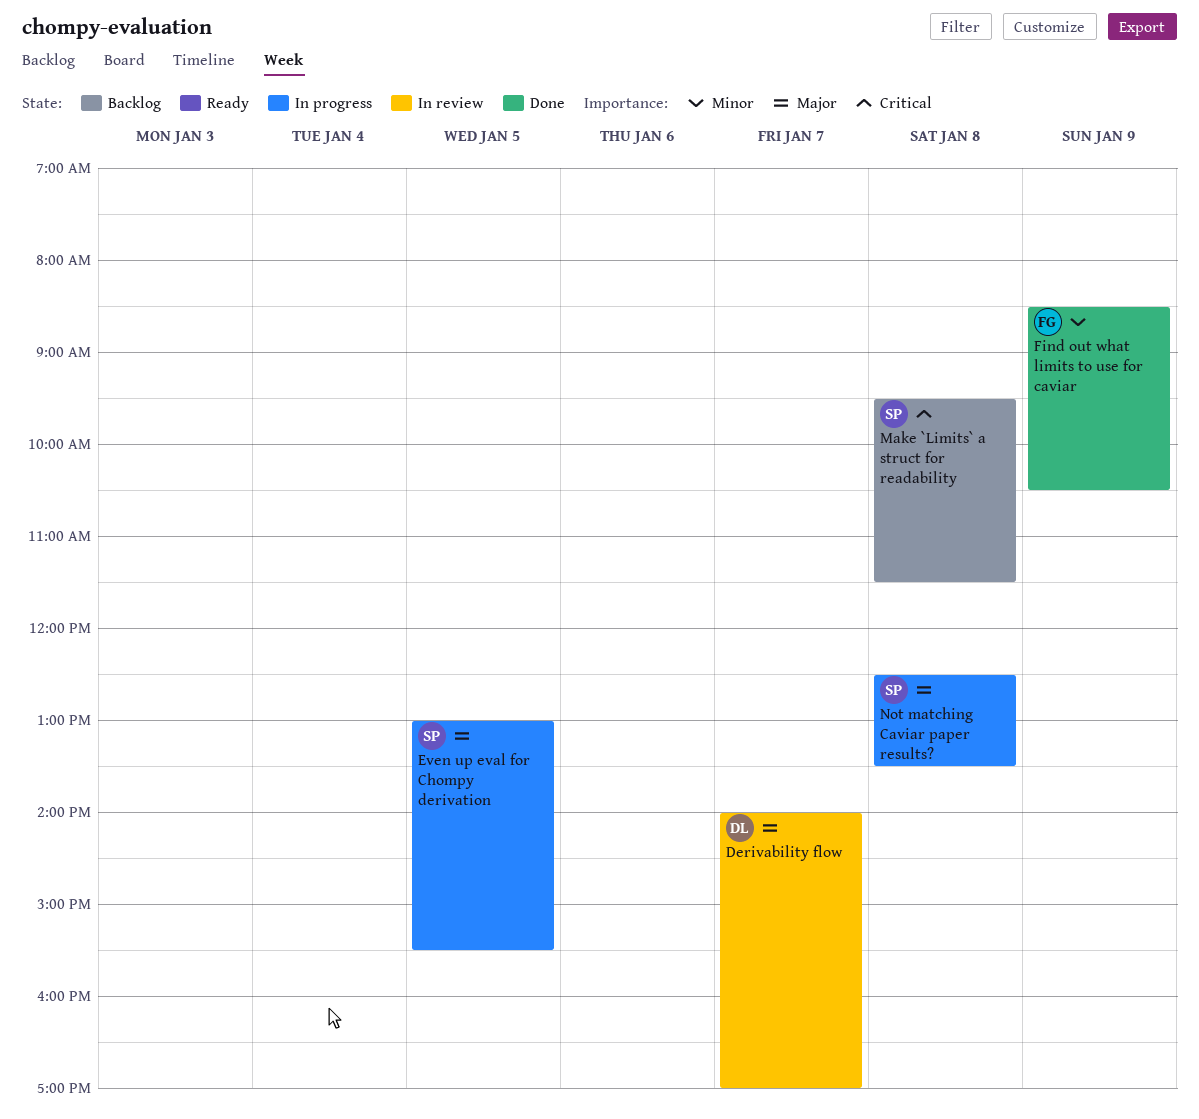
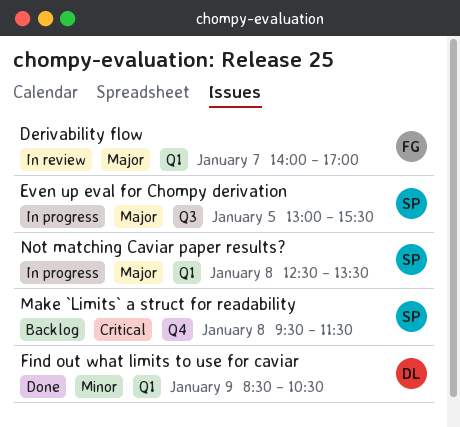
Derivability flow, owner: DL -> FG
Find out what limits to use for caviar, owner: FG -> DL

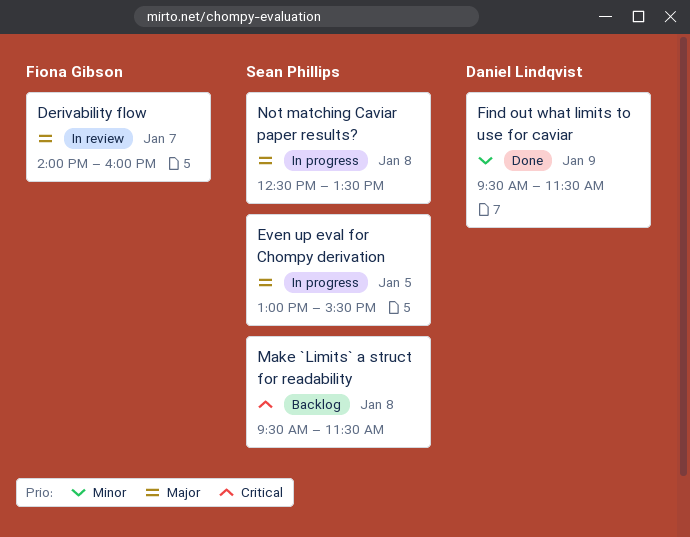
Derivability flow, ends: 17:00 -> 16:00
Find out what limits to use for caviar, begins: 08:30 -> 09:30
Find out what limits to use for caviar, ends: 10:30 -> 11:30

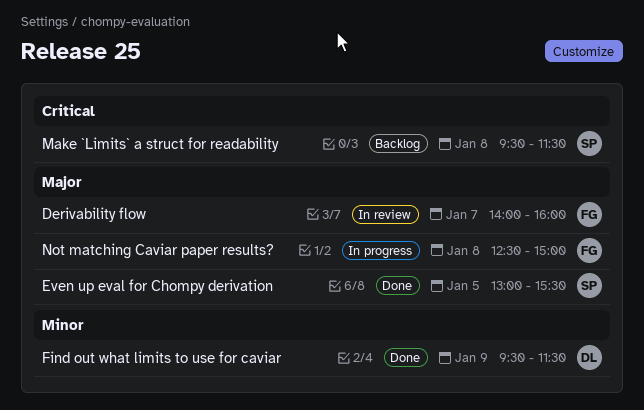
Even up eval for Chompy derivation, status: In progress -> Done
Not matching Caviar paper results?, owner: Sean Phillips -> Fiona Gibson
Not matching Caviar paper results?, ends: 13:30 -> 15:00

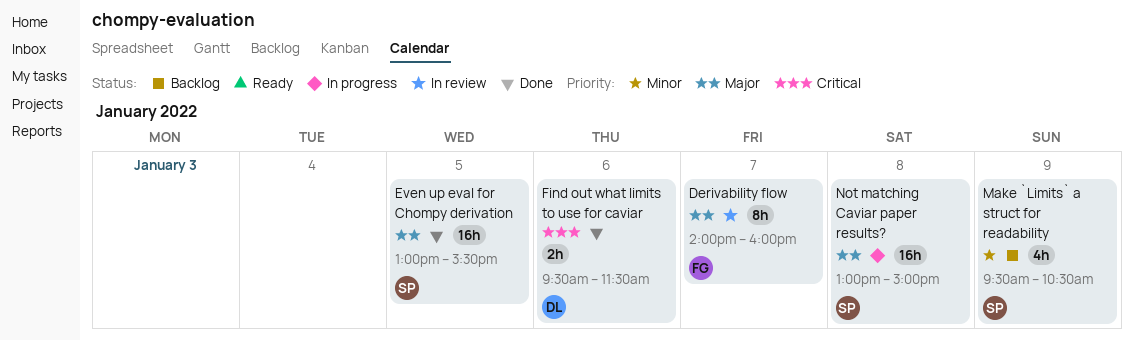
Find out what limits to use for caviar, priority: Minor -> Critical
Find out what limits to use for caviar, day: Jan 9 -> Jan 6
Make `Limits` a struct for readability, priority: Critical -> Minor
Make `Limits` a struct for readability, day: Jan 8 -> Jan 9
Make `Limits` a struct for readability, ends: 11:30 -> 10:30
Not matching Caviar paper results?, owner: FG -> SP
Not matching Caviar paper results?, begins: 12:30 -> 13:00

